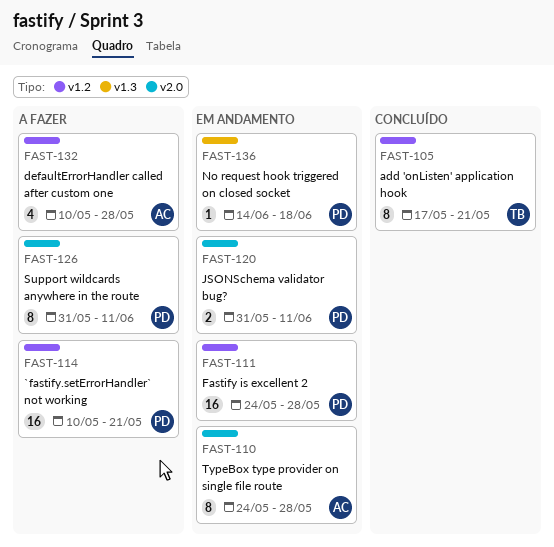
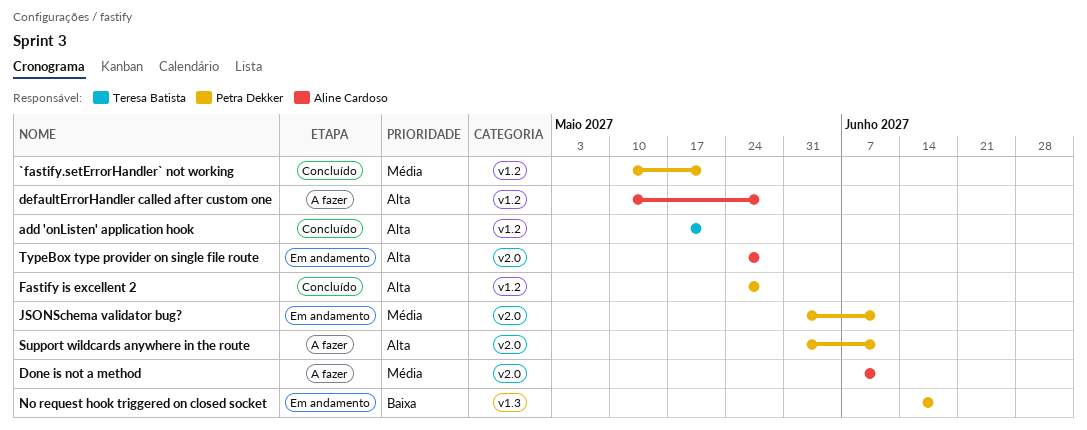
`fastify.setErrorHandler` not working, status: A fazer -> Concluído
Done is not a method: none -> present
Fastify is excellent 2, status: Em andamento -> Concluído

